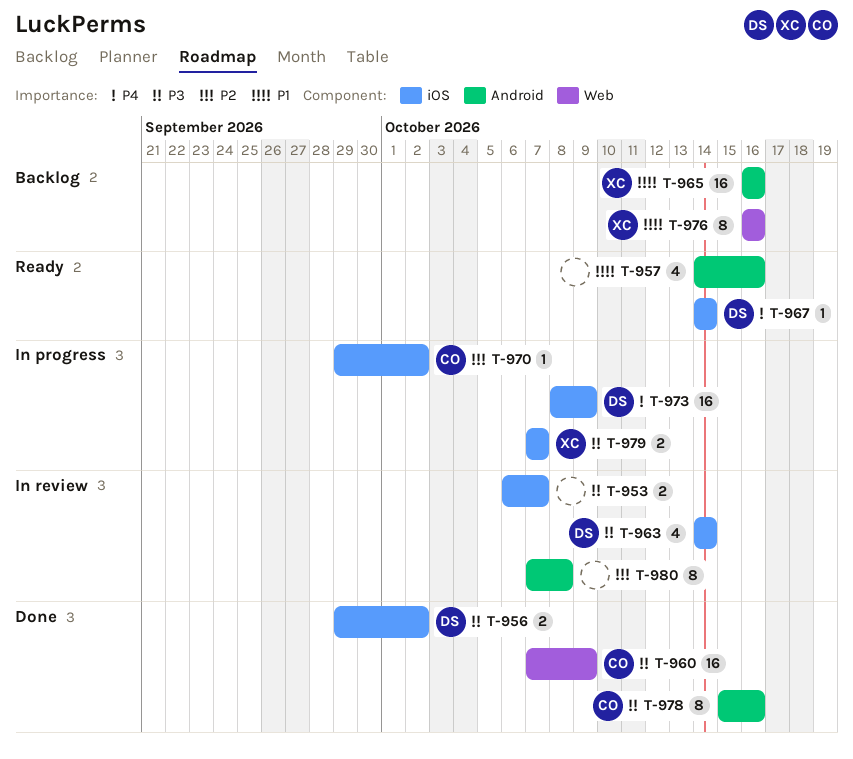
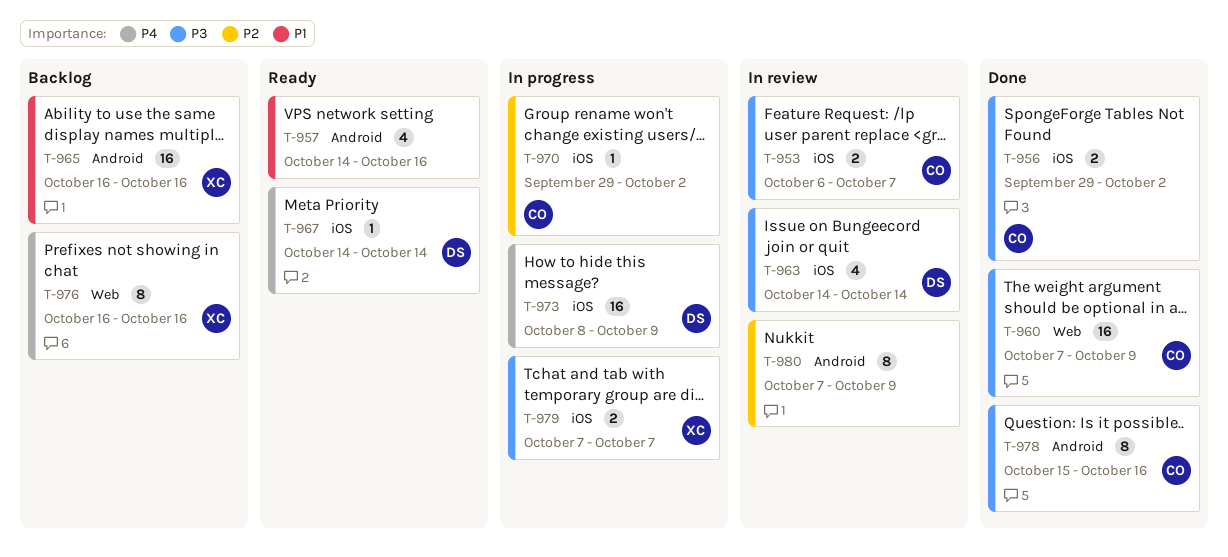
T-953, owner: none -> CO
T-956, owner: DS -> CO
T-976, priority: P1 -> P4
T-980, due: Oct 8 -> Oct 9

